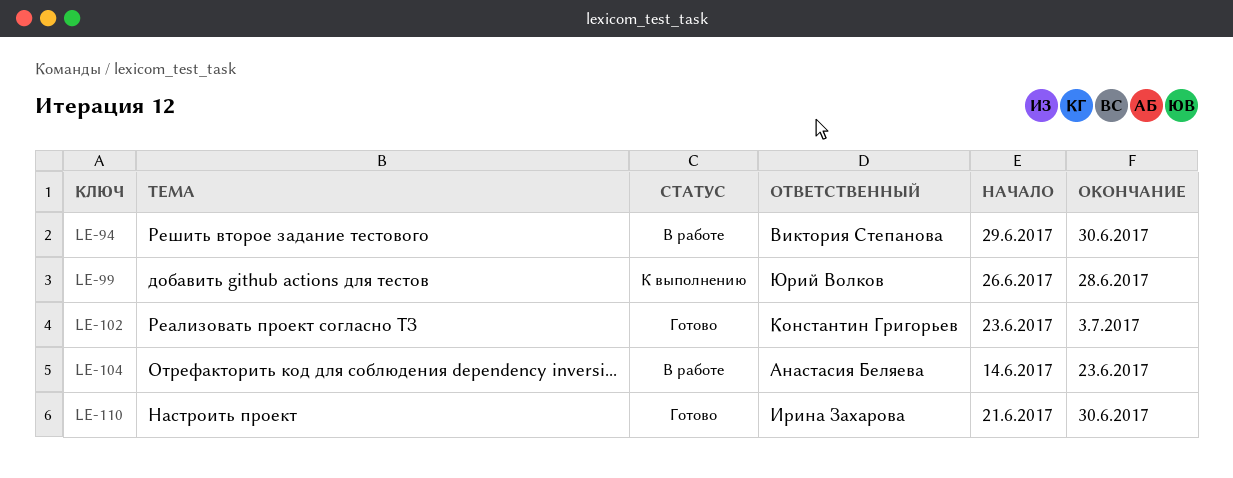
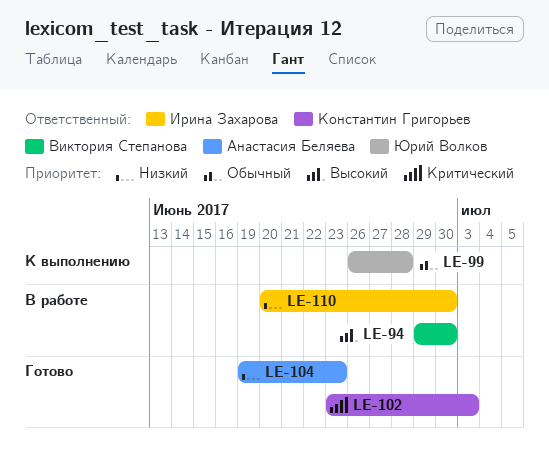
LE-104, status: В работе -> Готово
LE-104, start: Jun 14 -> Jun 19
LE-110, status: Готово -> В работе
LE-110, start: Jun 21 -> Jun 20

